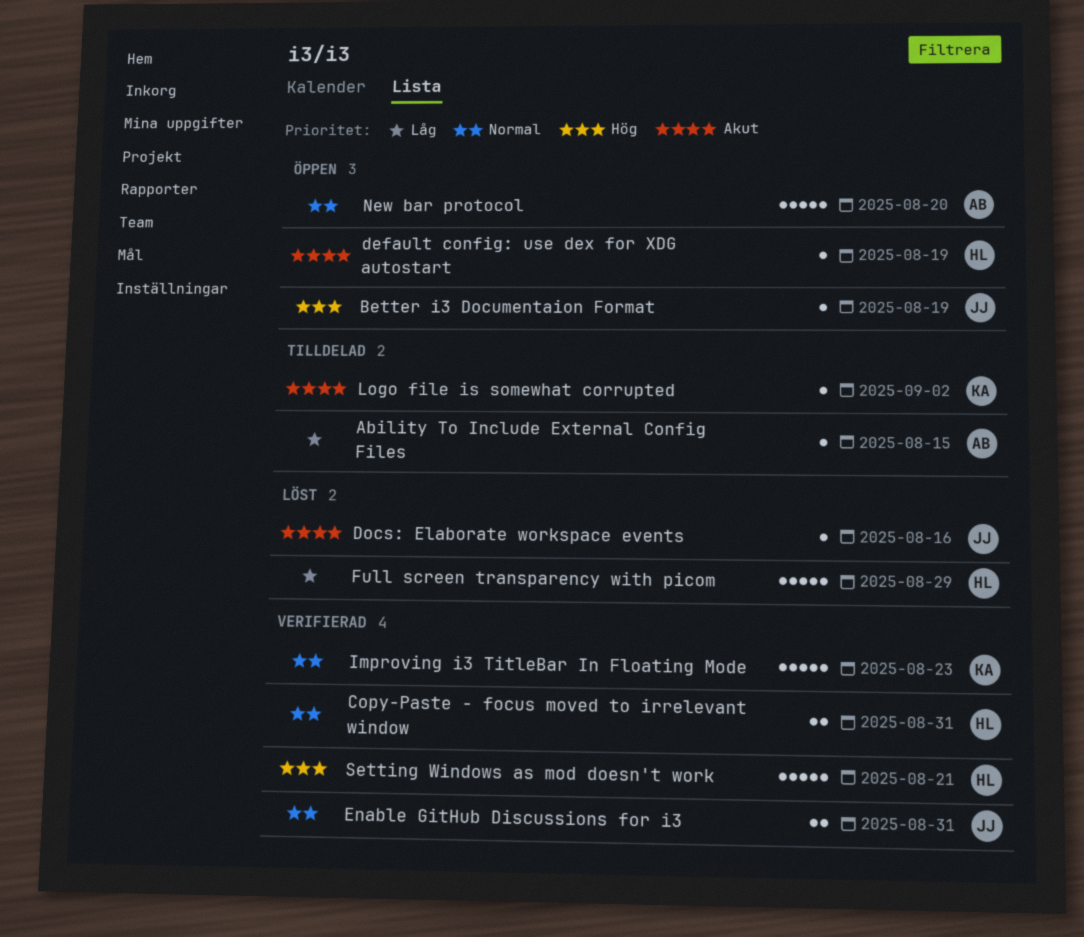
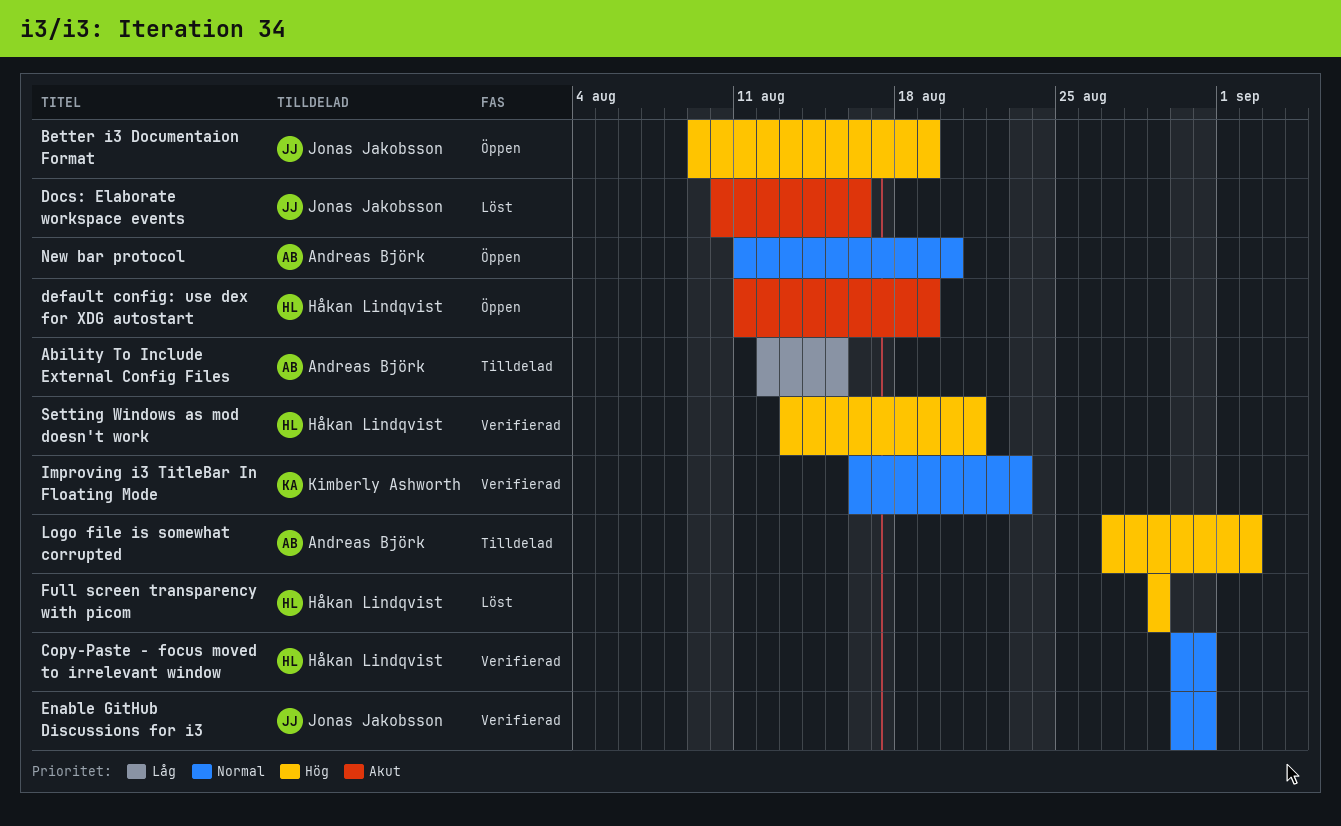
Full screen transparency with picom, priority: Låg -> Hög
Logo file is somewhat corrupted, owner: Kimberly Ashworth -> Andreas Björk
Logo file is somewhat corrupted, priority: Akut -> Hög

